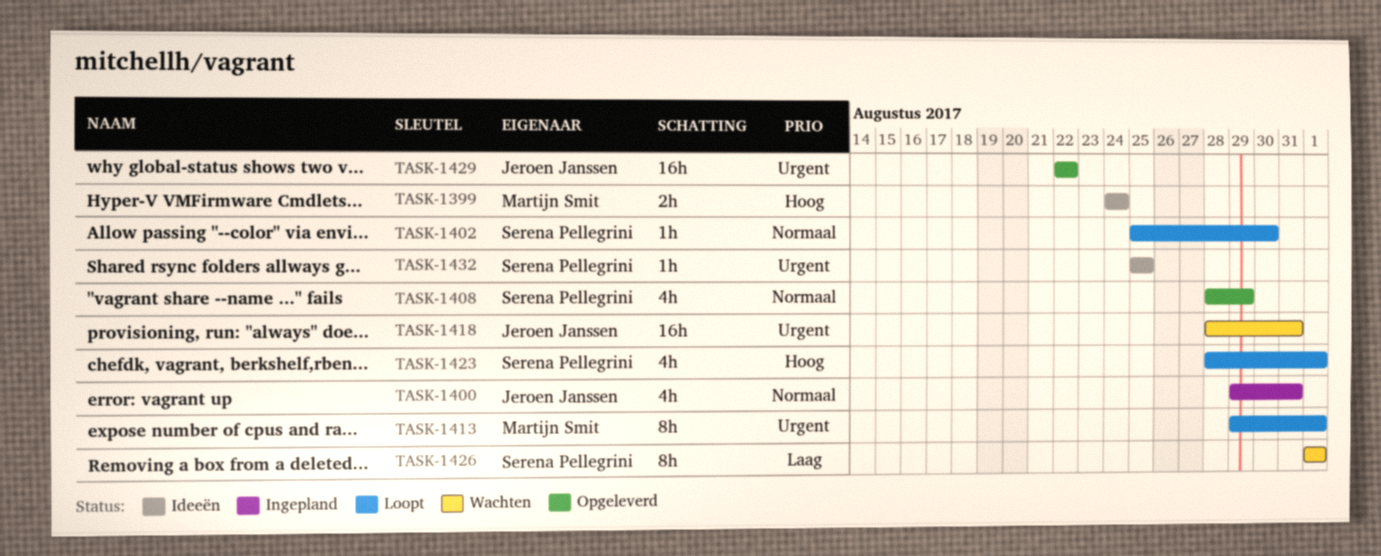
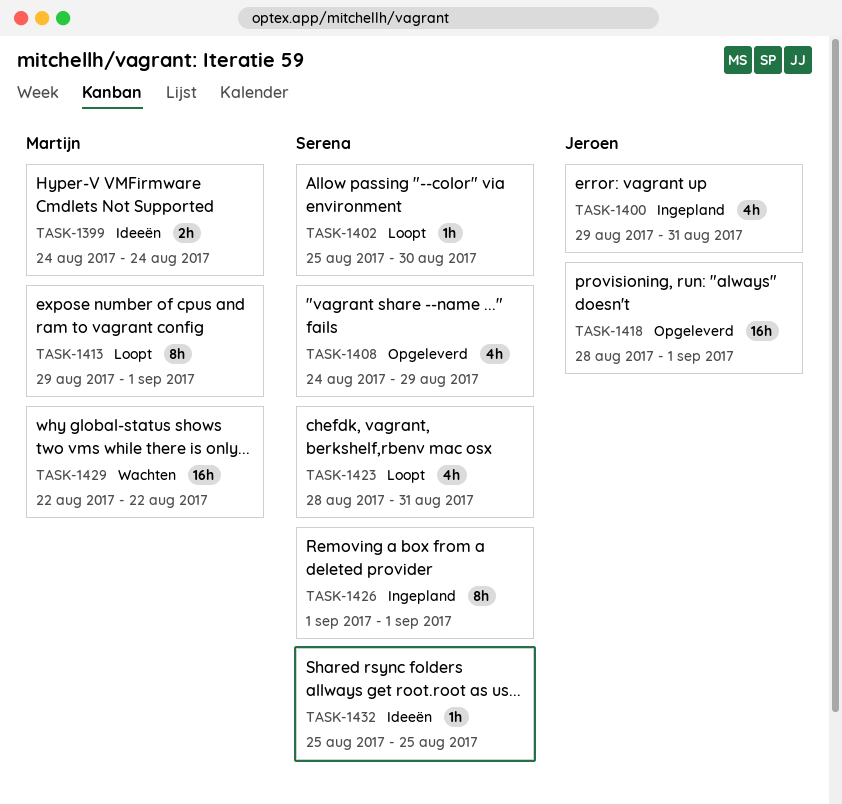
TASK-1408, start: Aug 28 -> Aug 24
TASK-1418, status: Wachten -> Opgeleverd
TASK-1418, due: Aug 31 -> Sep 1
TASK-1423, due: Sep 1 -> Aug 31
TASK-1426, status: Wachten -> Ingepland
TASK-1429, status: Opgeleverd -> Wachten
TASK-1429, owner: Jeroen Janssen -> Martijn Smit

